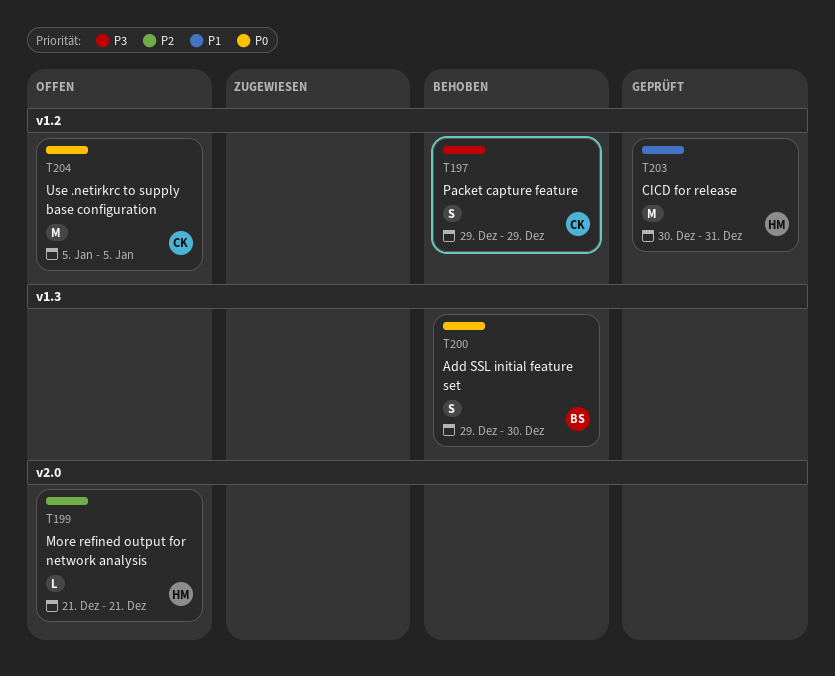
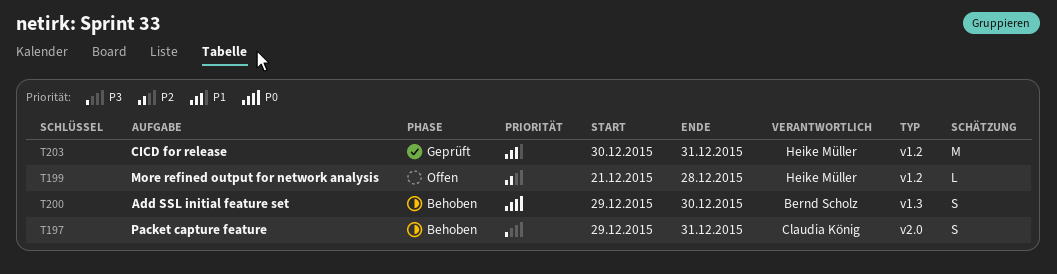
T197, label: v1.2 -> v2.0
T197, due: Dec 29 -> Dec 31
T199, label: v2.0 -> v1.2
T199, due: Dec 21 -> Dec 28
T204: present -> none

